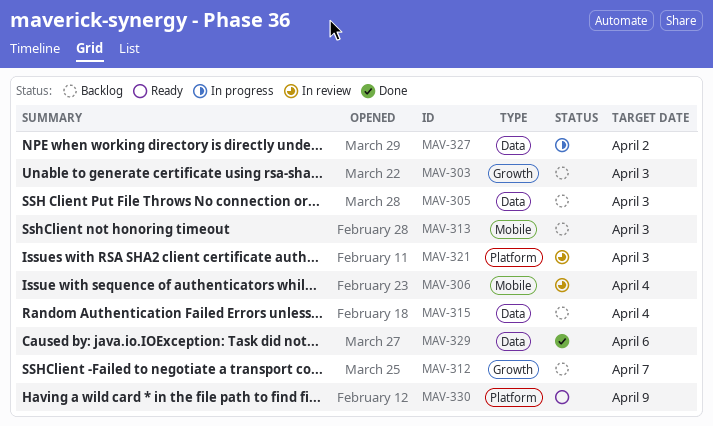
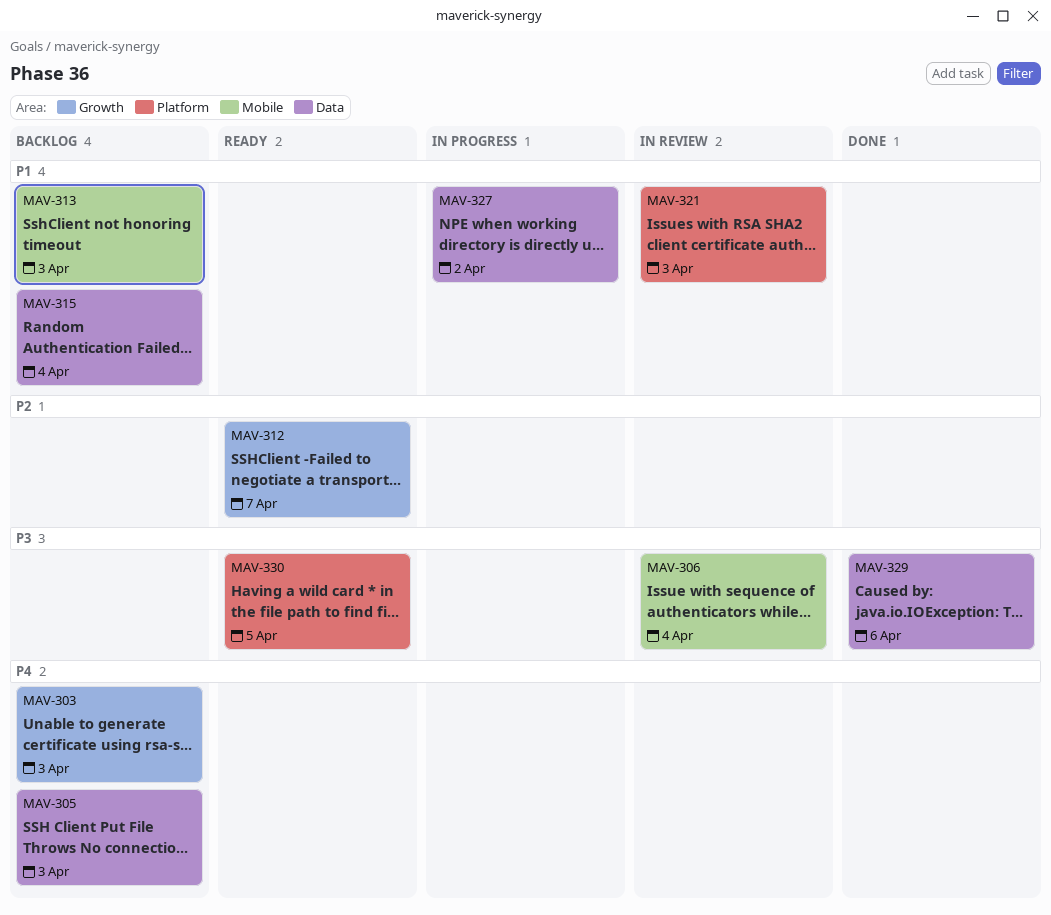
MAV-312, status: Backlog -> Ready
MAV-330, due: Apr 9 -> Apr 5

